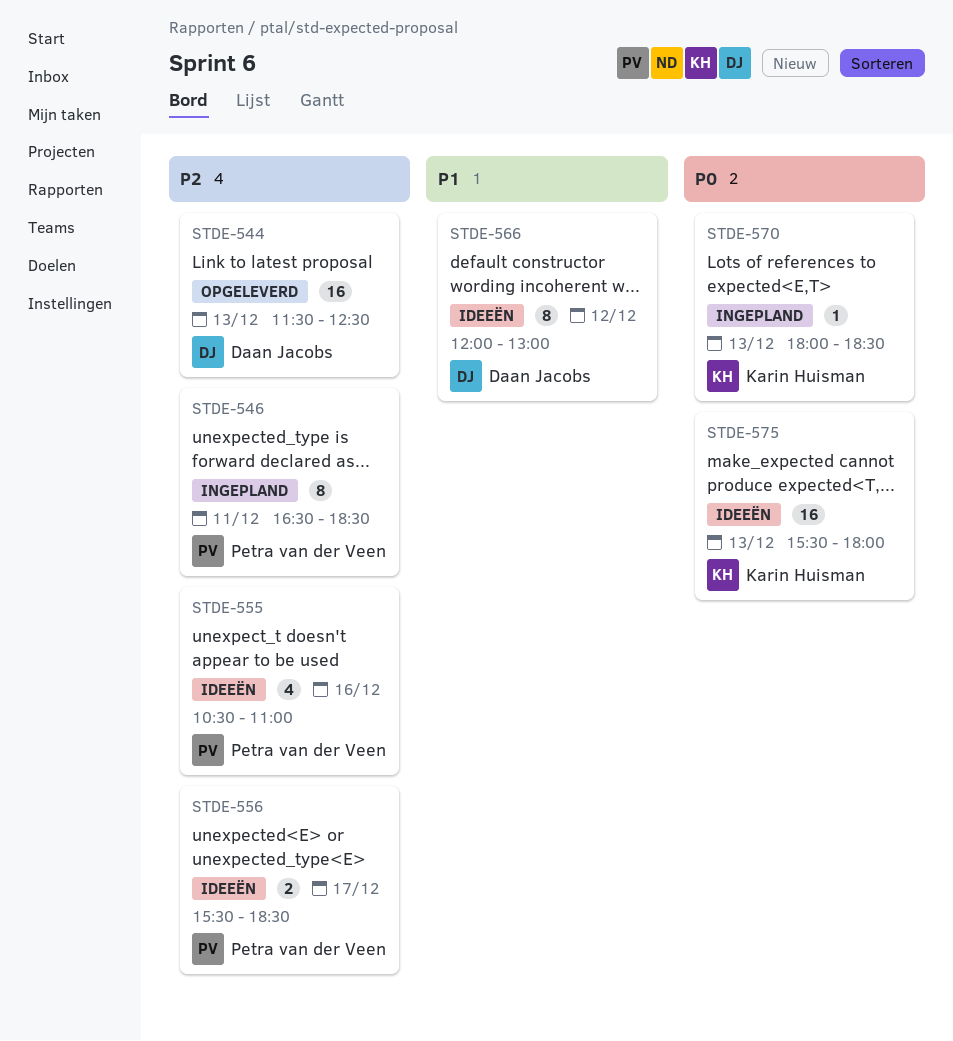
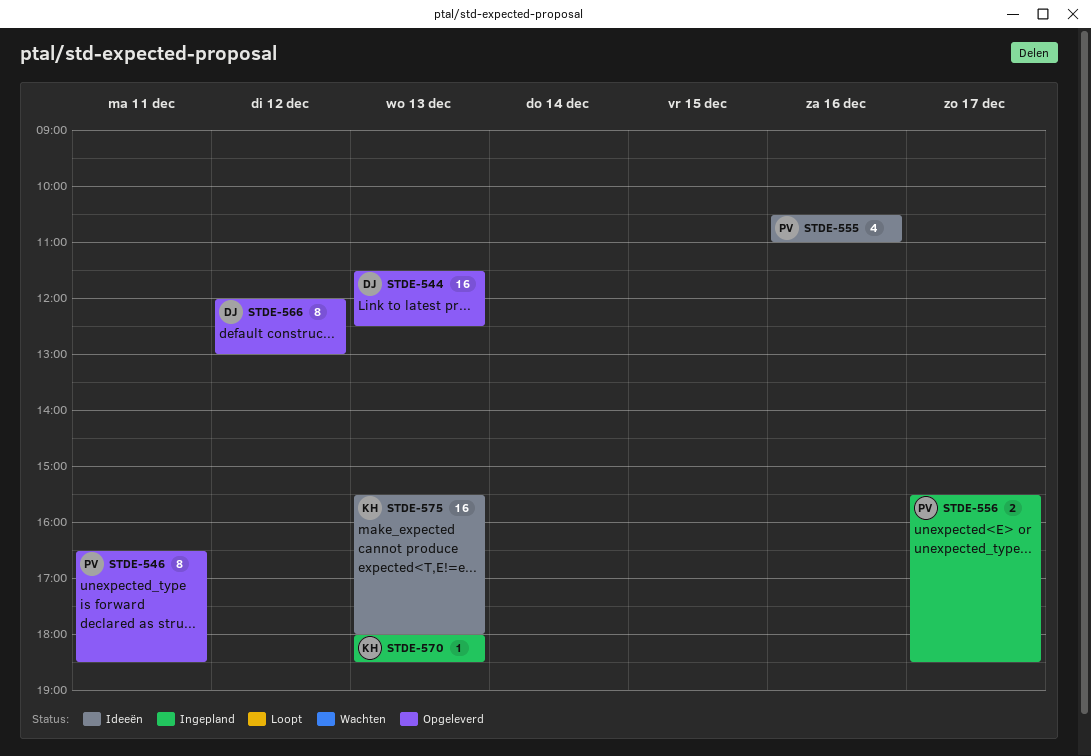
STDE-546, status: Ingepland -> Opgeleverd
STDE-556, status: Ideeën -> Ingepland
STDE-566, status: Ideeën -> Opgeleverd

